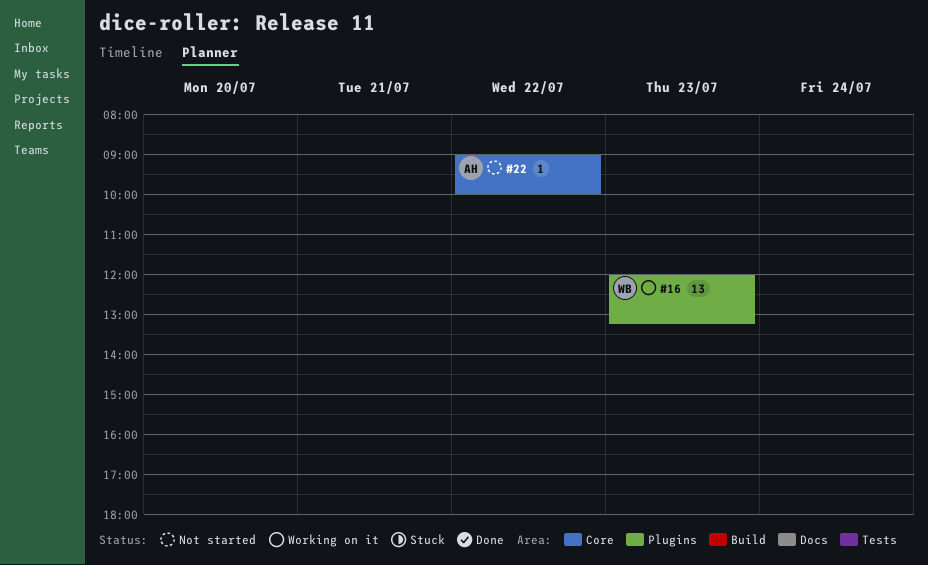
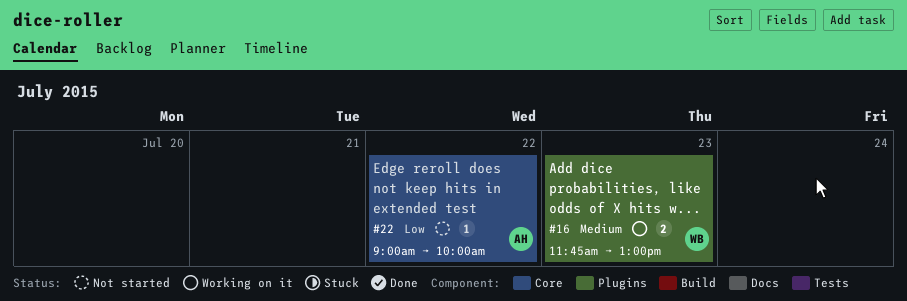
#16, estimate: 13 -> 2
#16, begins: 12:00 -> 11:45
#16, ends: 13:15 -> 13:00

